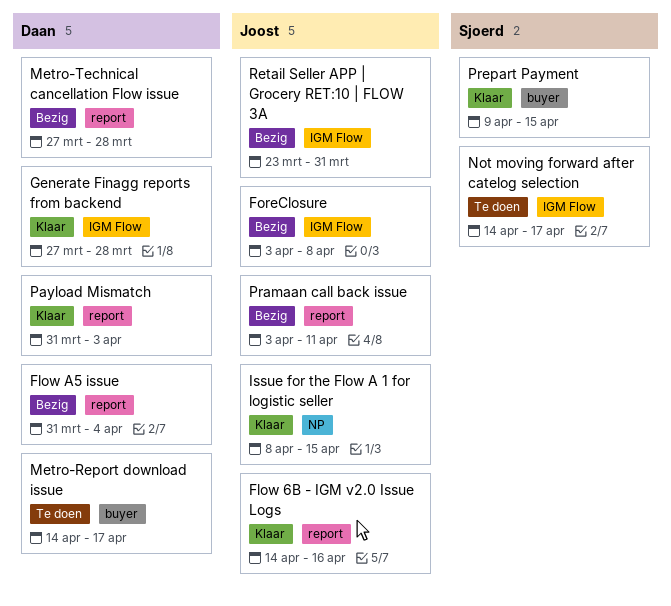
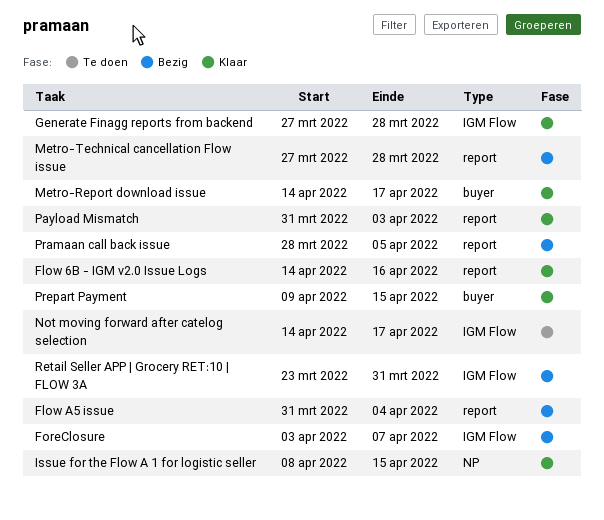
ForeClosure, due: Apr 8 -> Apr 7
Metro-Report download issue, status: Te doen -> Klaar
Pramaan call back issue, start: Apr 3 -> Mar 28
Pramaan call back issue, due: Apr 11 -> Apr 5

